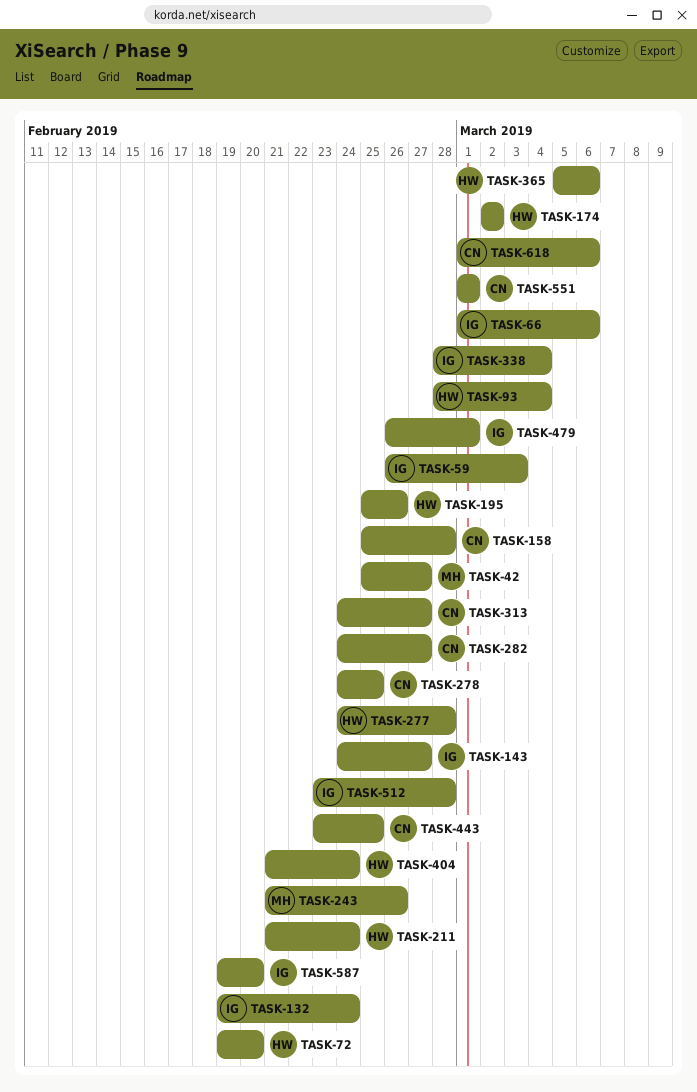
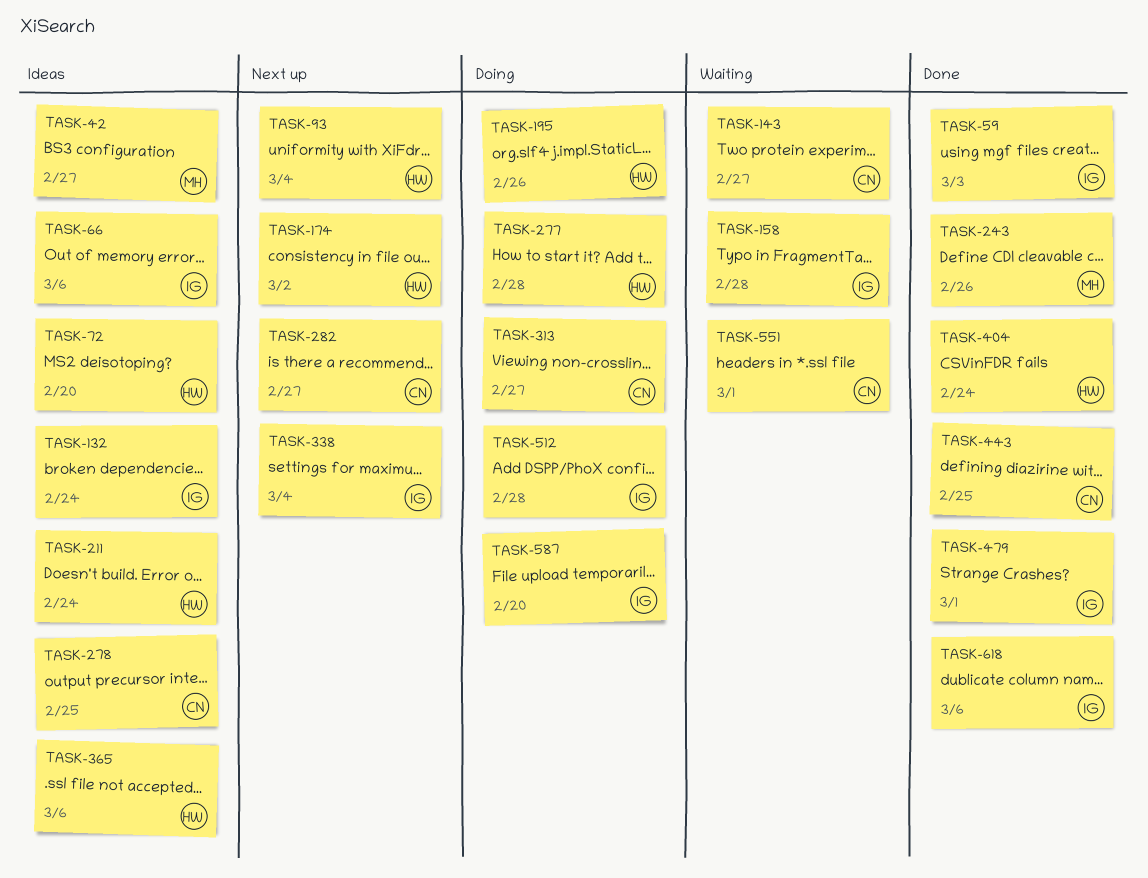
TASK-143, owner: IG -> CN
TASK-158, owner: CN -> IG
TASK-618, owner: CN -> IG

